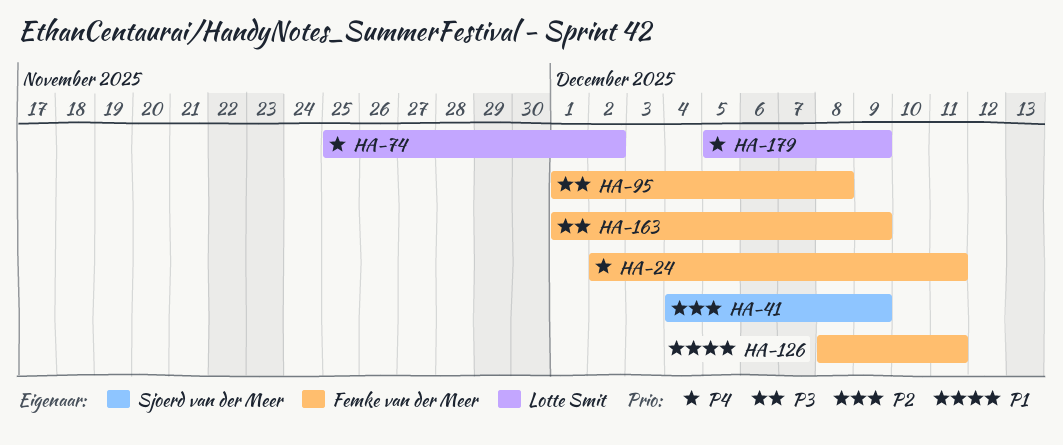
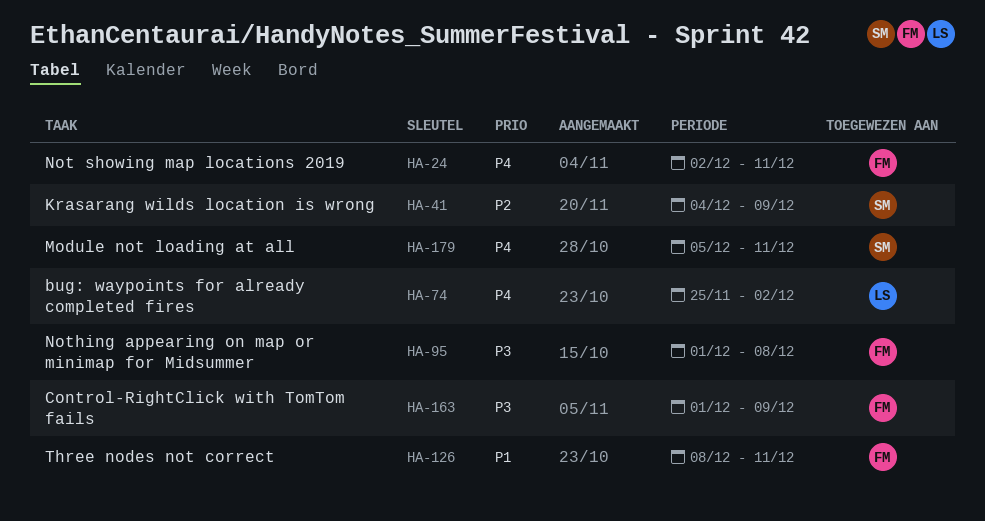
HA-179, owner: Lotte Smit -> Sjoerd van der Meer
HA-179, due: Dec 9 -> Dec 11

